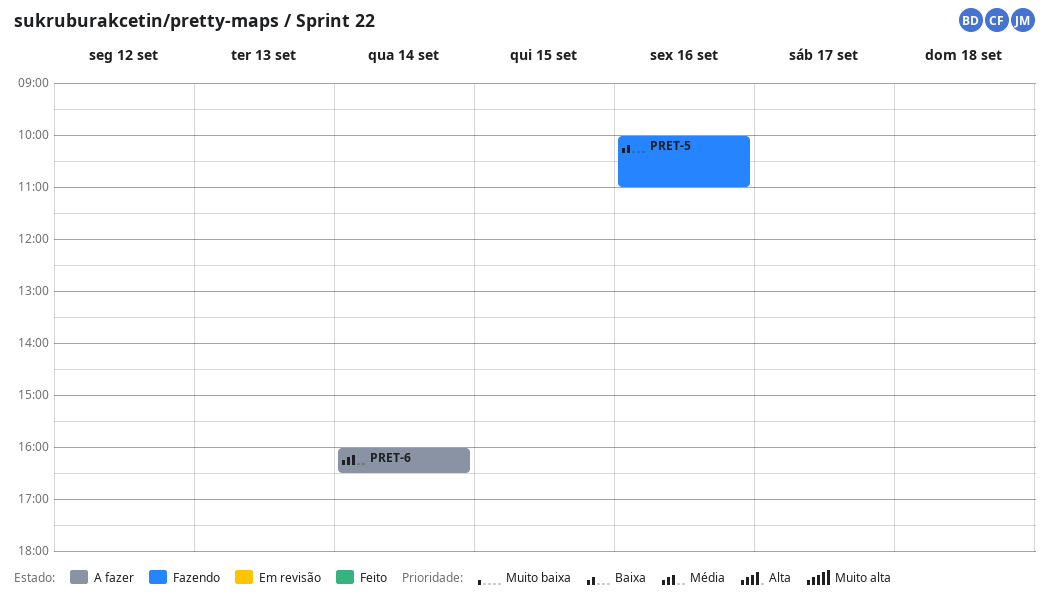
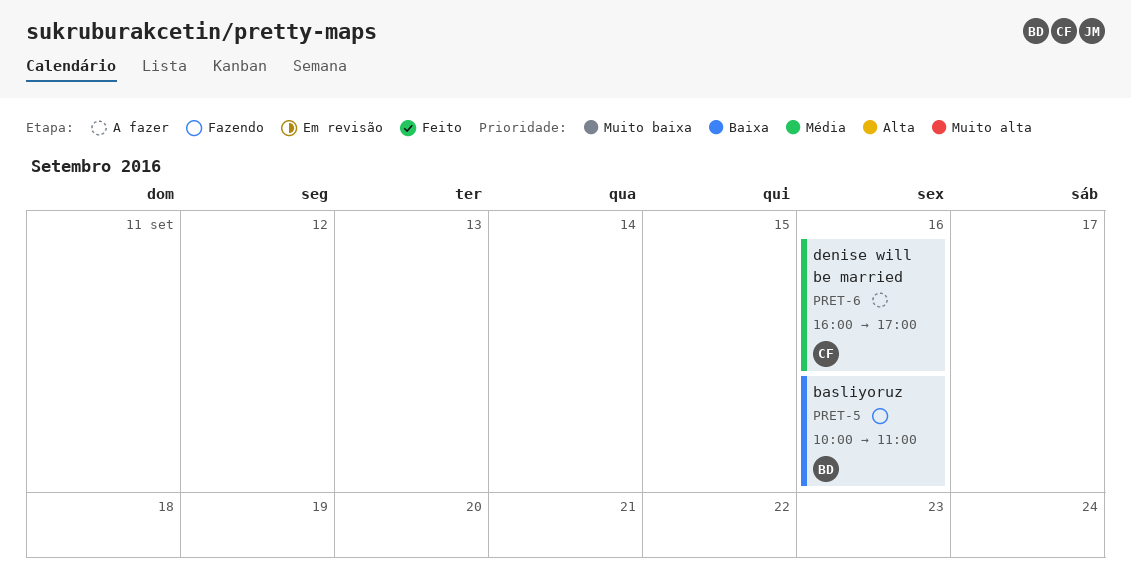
PRET-6, day: Sep 14 -> Sep 16
PRET-6, ends: 16:30 -> 17:00

